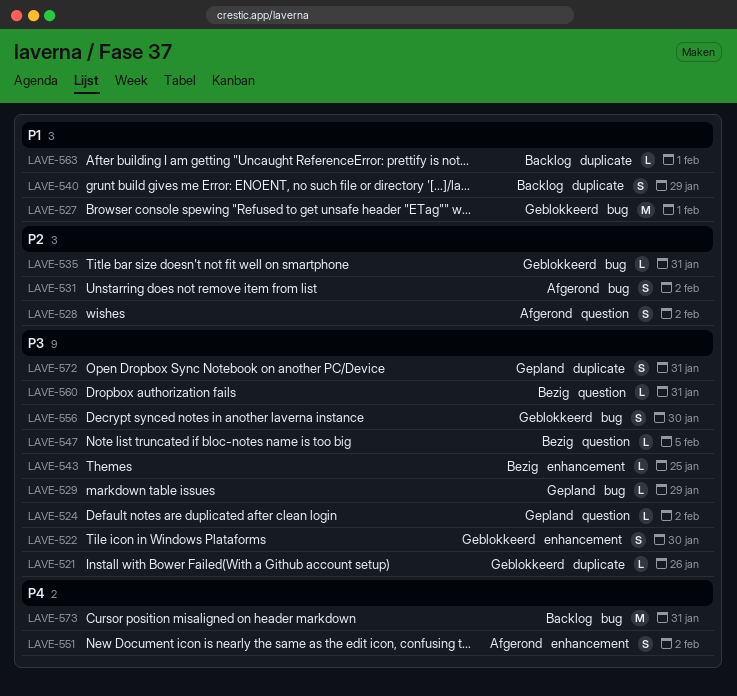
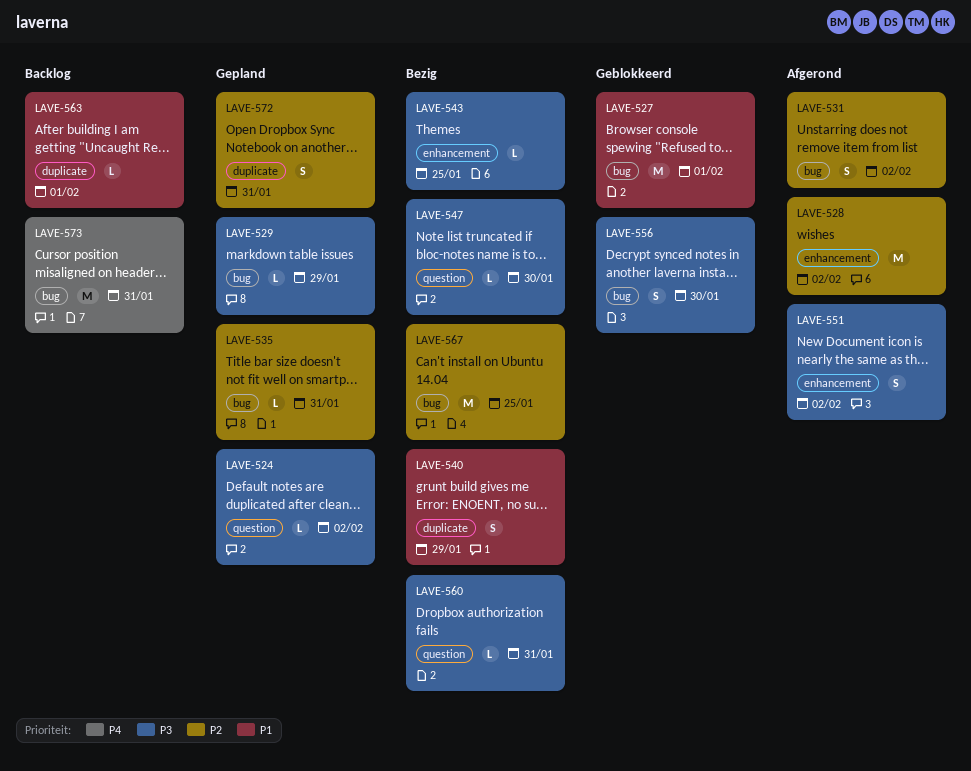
LAVE-521: present -> none
LAVE-522: present -> none
LAVE-528, label: question -> enhancement
LAVE-528, estimate: S -> M
LAVE-535, status: Geblokkeerd -> Gepland
LAVE-540, status: Backlog -> Bezig
LAVE-547, due: Feb 5 -> Jan 30
LAVE-551, priority: P4 -> P3
LAVE-567: none -> present
LAVE-572, priority: P3 -> P2

